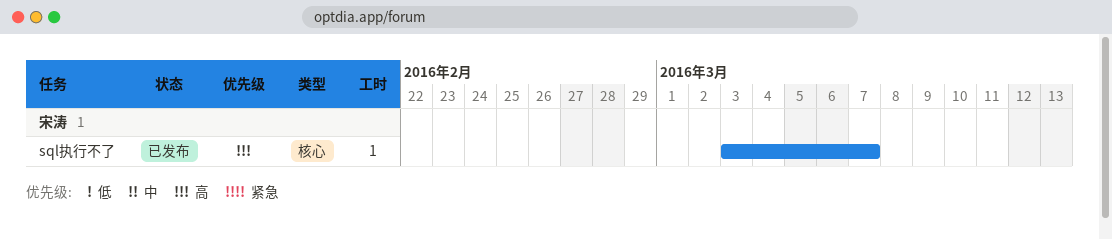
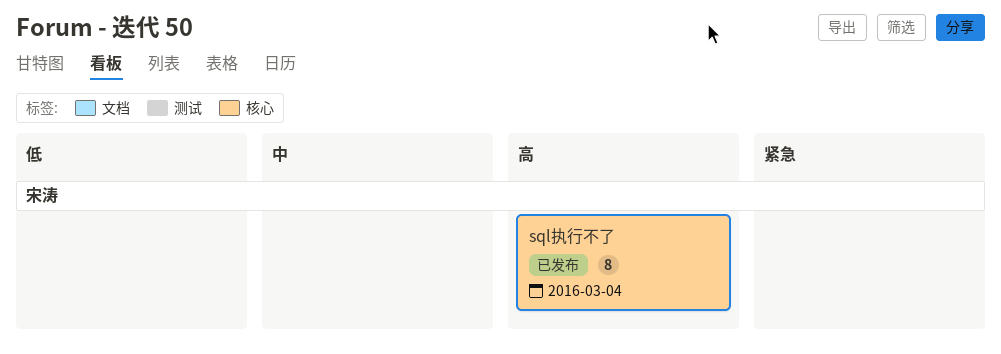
sql执行不了, estimate: 1 -> 8
sql执行不了, due: Mar 7 -> Mar 4

